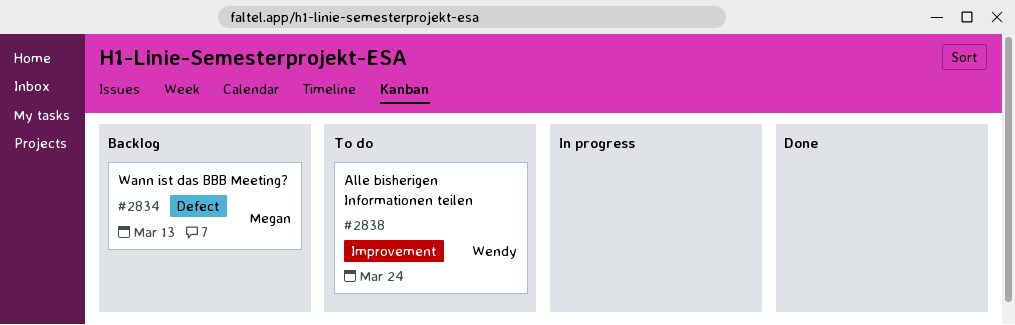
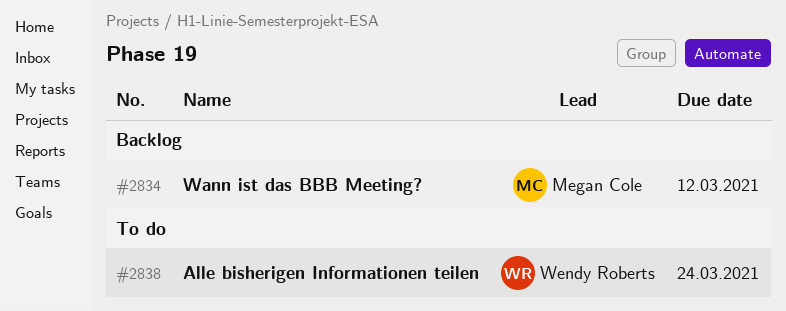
#2834, due: Mar 13 -> Mar 12

